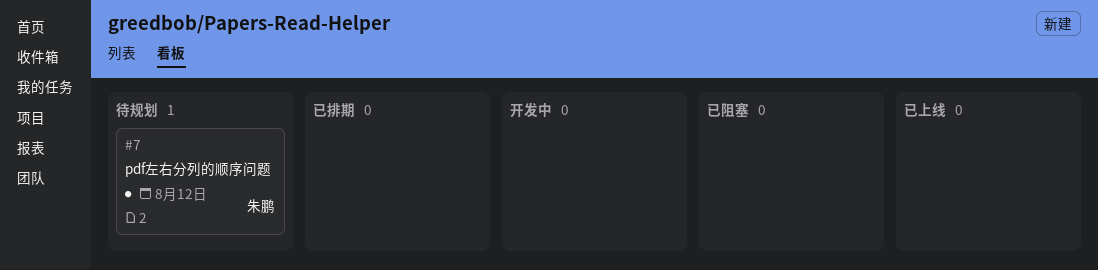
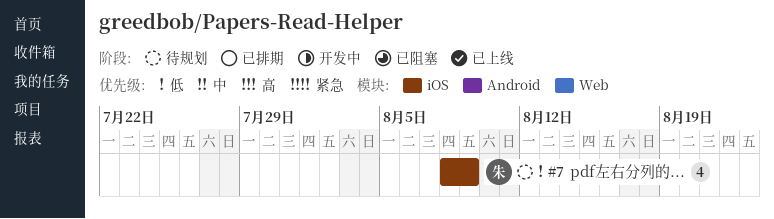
#7, estimate: 1 -> 4
#7, due: Aug 12 -> Aug 9

